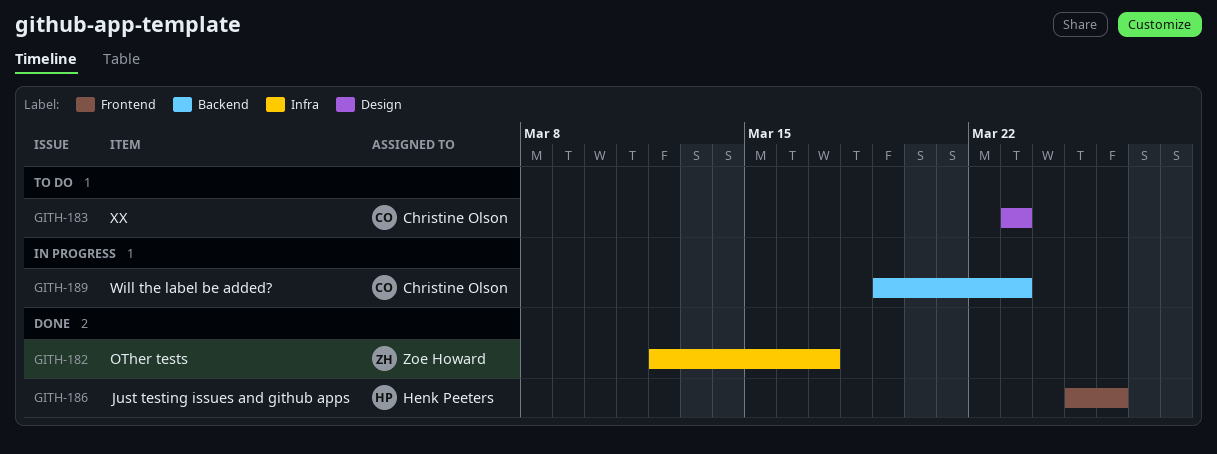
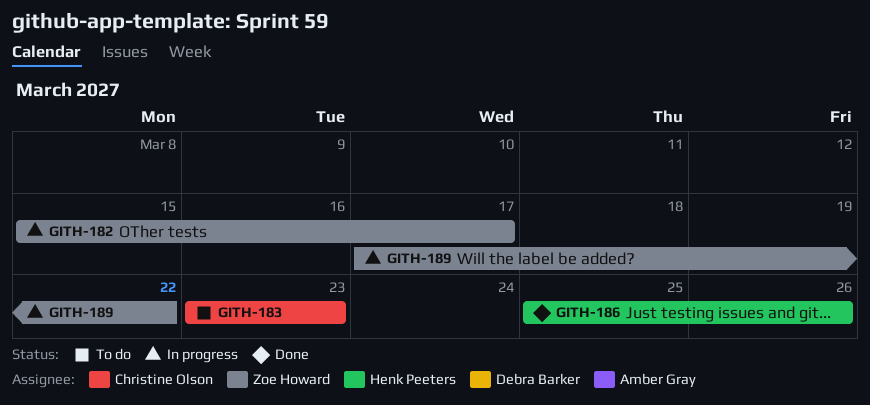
GITH-182, status: Done -> In progress
GITH-182, start: Mar 12 -> Mar 15
GITH-189, owner: Christine Olson -> Zoe Howard
GITH-189, start: Mar 19 -> Mar 17
GITH-189, due: Mar 23 -> Mar 22

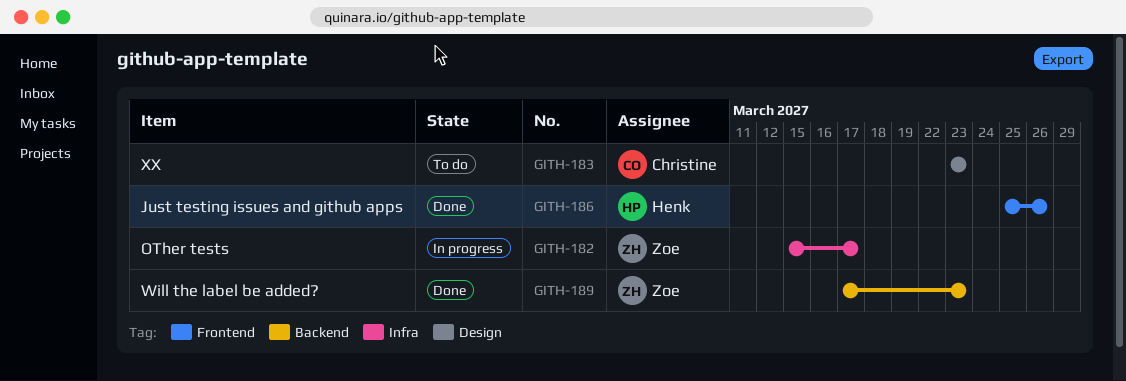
GITH-189, status: In progress -> Done
GITH-189, due: Mar 22 -> Mar 23

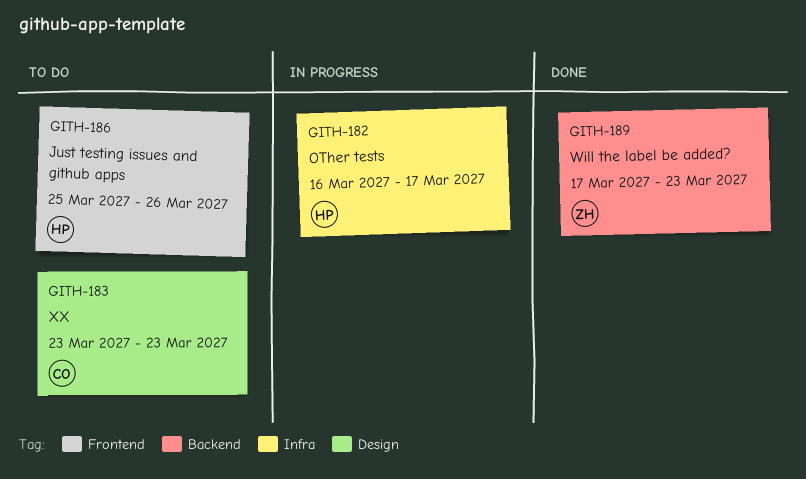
GITH-182, owner: Zoe -> Henk
GITH-182, start: Mar 15 -> Mar 16
GITH-186, status: Done -> To do

